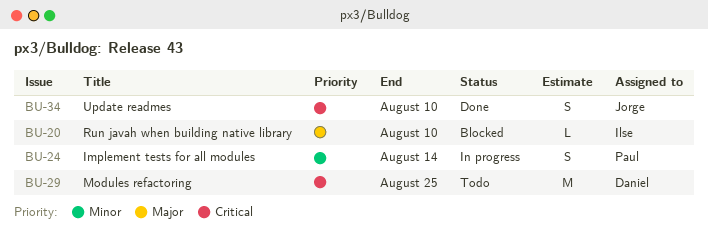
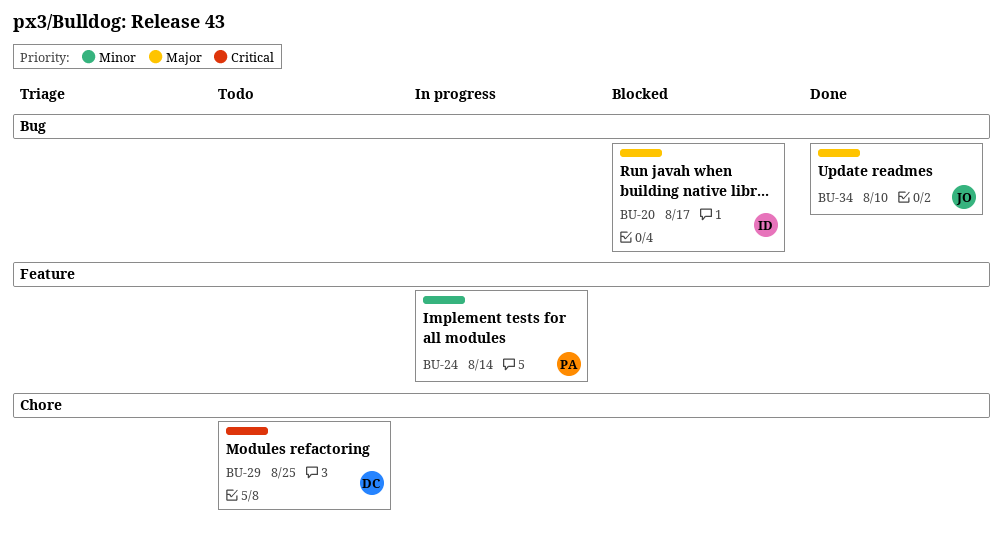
BU-20, due: Aug 10 -> Aug 17
BU-34, priority: Critical -> Major

